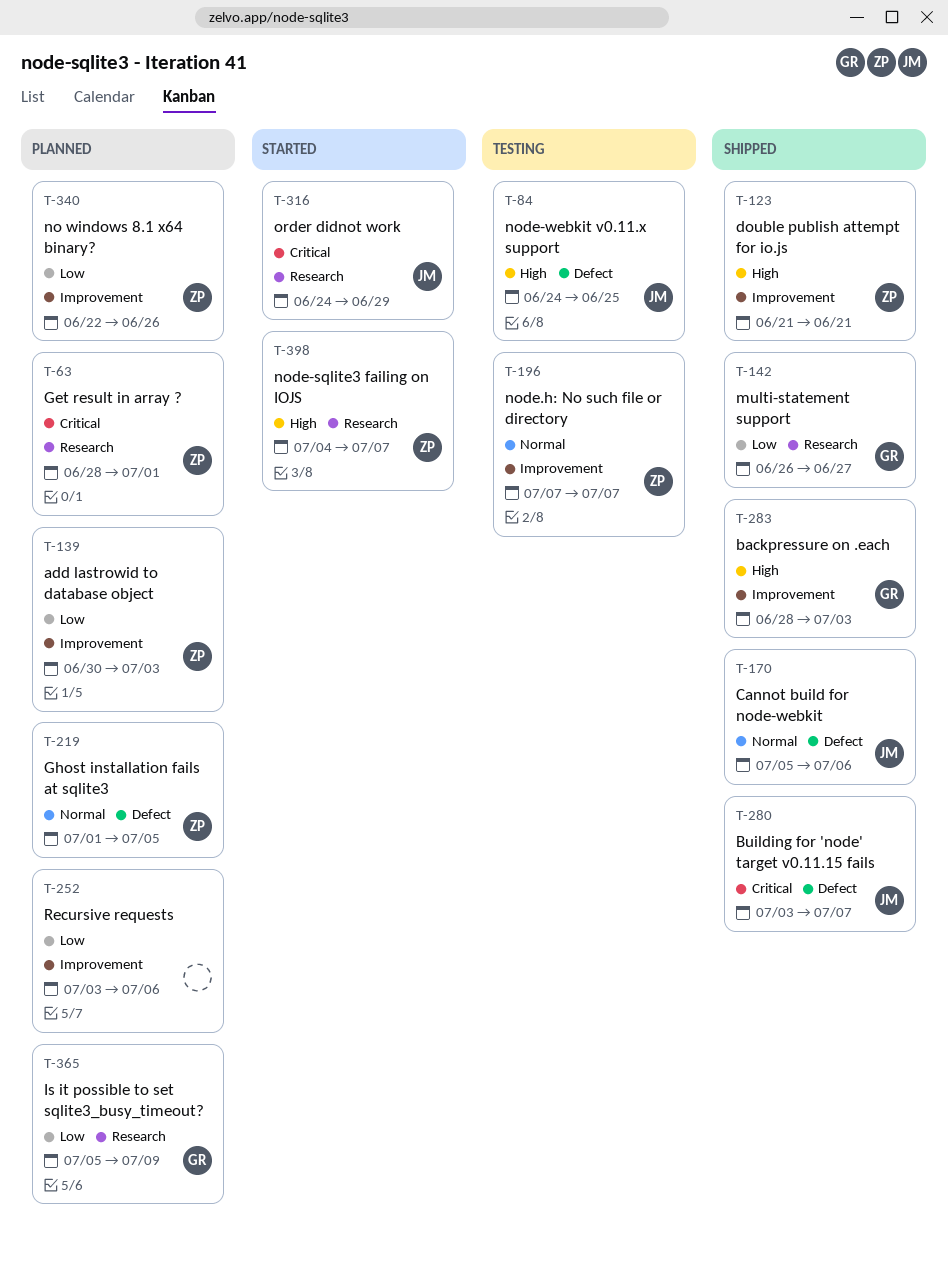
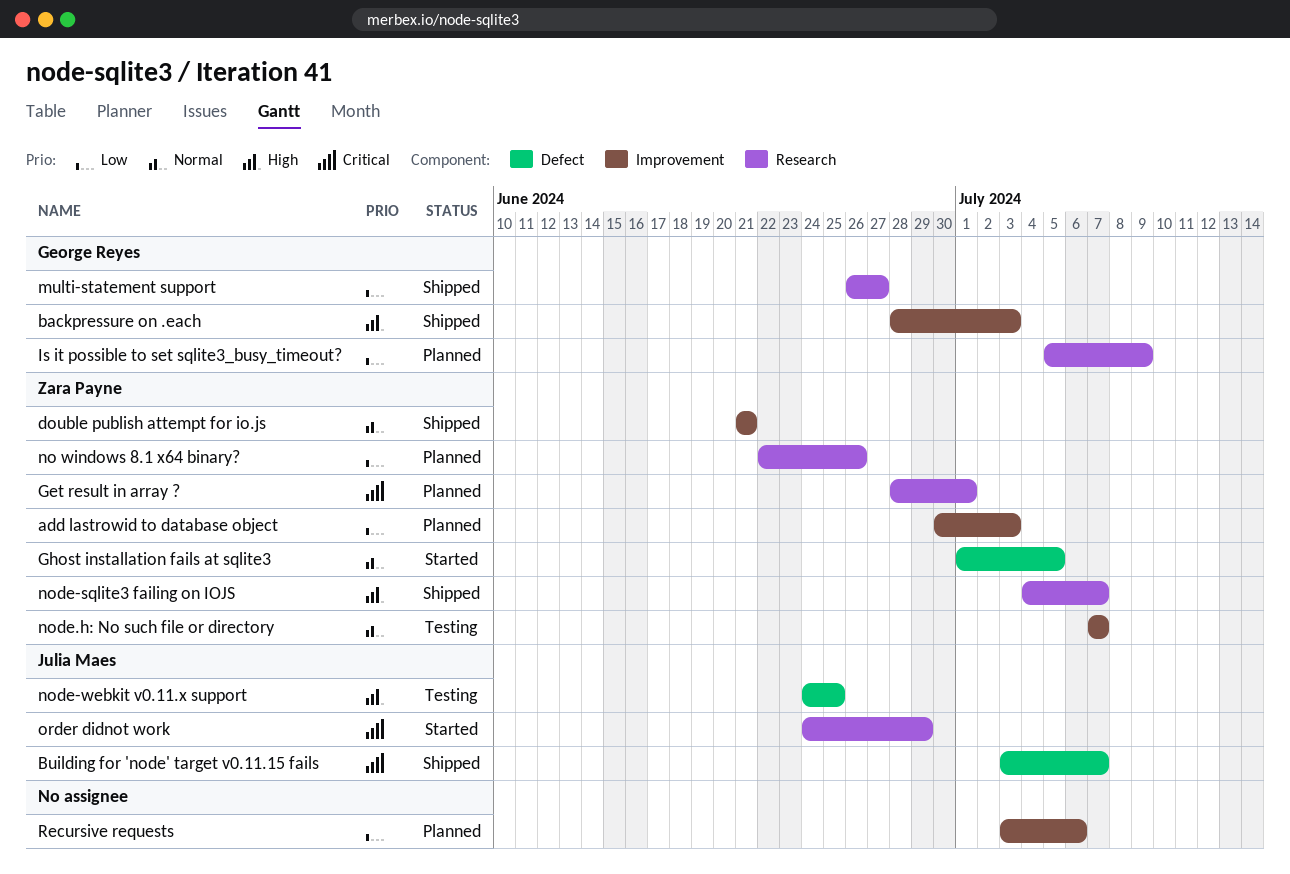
Cannot build for node-webkit: present -> none
double publish attempt for io.js, priority: High -> Normal
Ghost installation fails at sqlite3, status: Planned -> Started
no windows 8.1 x64 binary?, label: Improvement -> Research
node-sqlite3 failing on IOJS, status: Started -> Shipped

